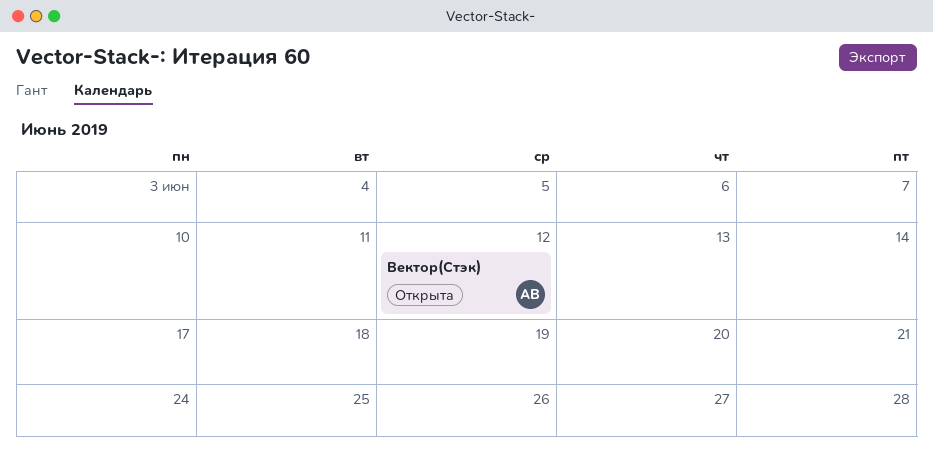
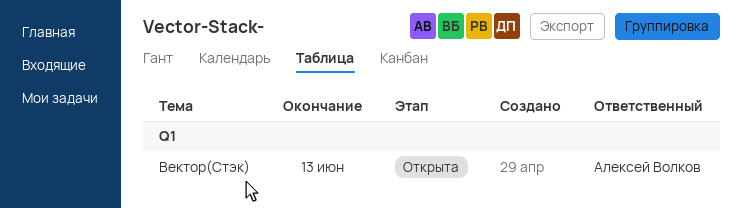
Вектор(Стэк), due: Jun 12 -> Jun 13

